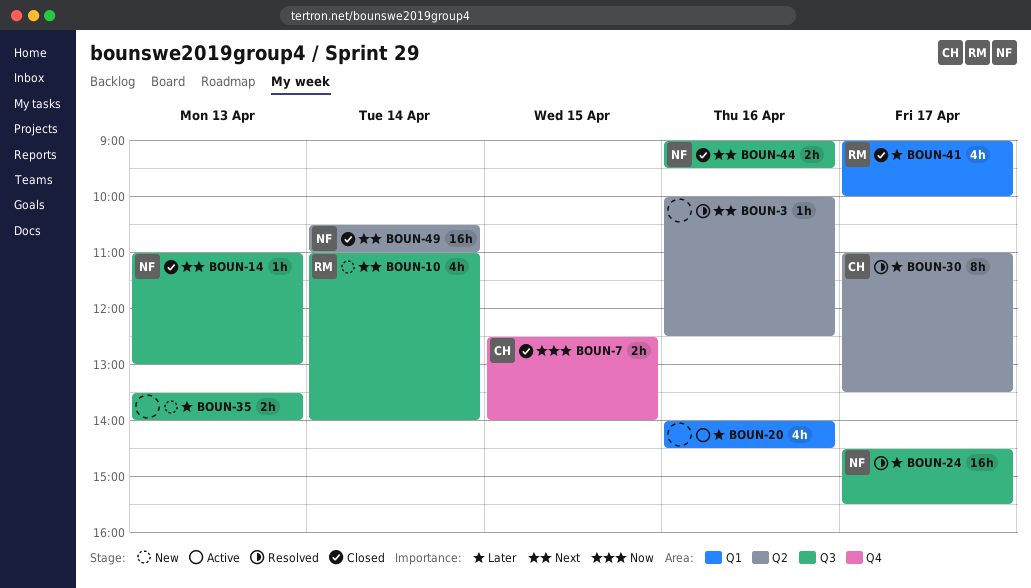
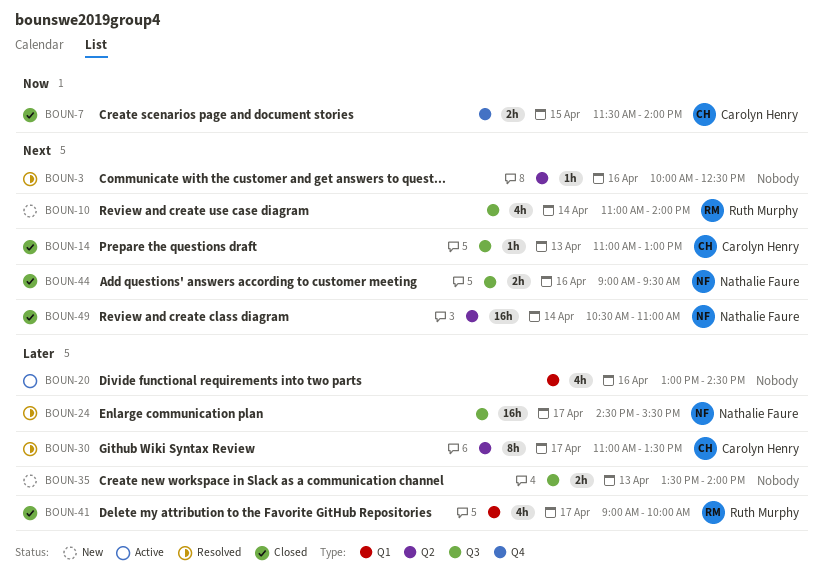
BOUN-7, begins: 12:30 -> 11:30
BOUN-14, owner: Nathalie Faure -> Carolyn Henry
BOUN-20, begins: 14:00 -> 13:00

